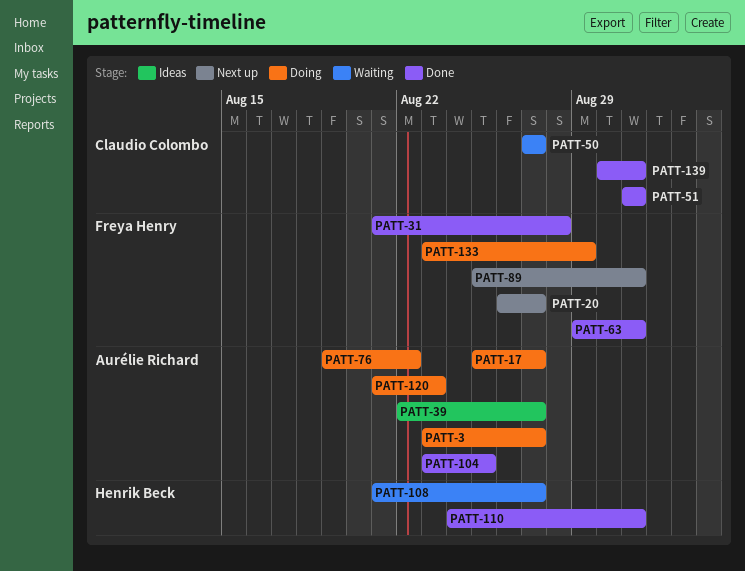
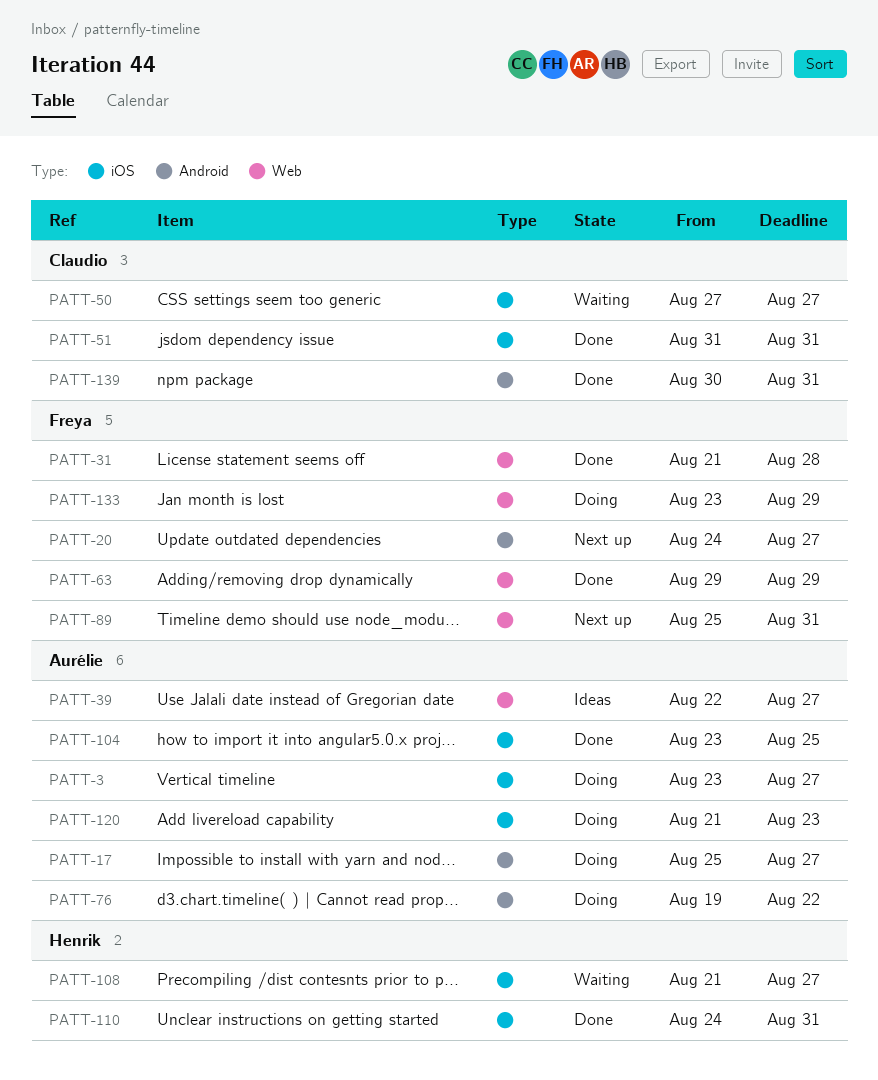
PATT-20, start: Aug 26 -> Aug 24
PATT-63, due: Aug 31 -> Aug 29

